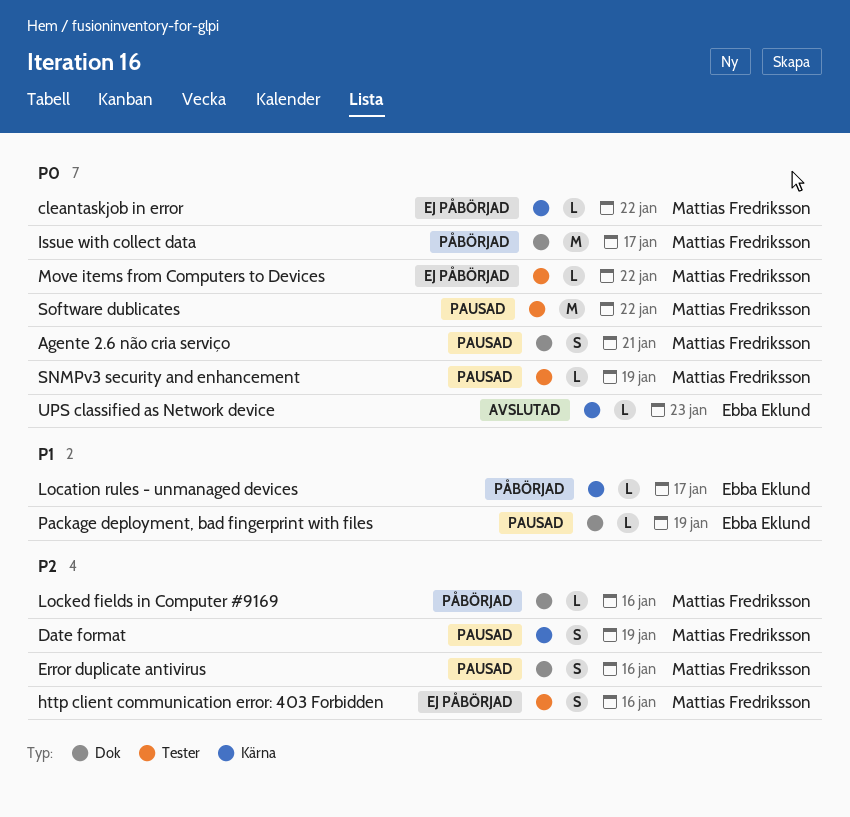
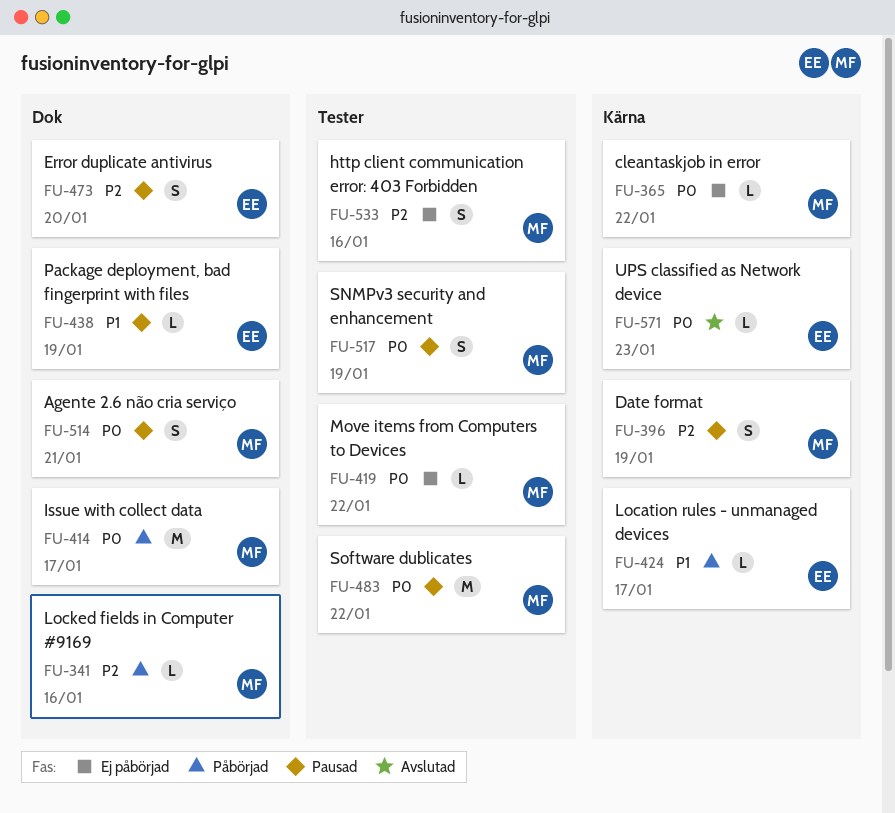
Error duplicate antivirus, owner: Mattias Fredriksson -> Ebba Eklund
Error duplicate antivirus, due: Jan 16 -> Jan 20
SNMPv3 security and enhancement, estimate: L -> S

